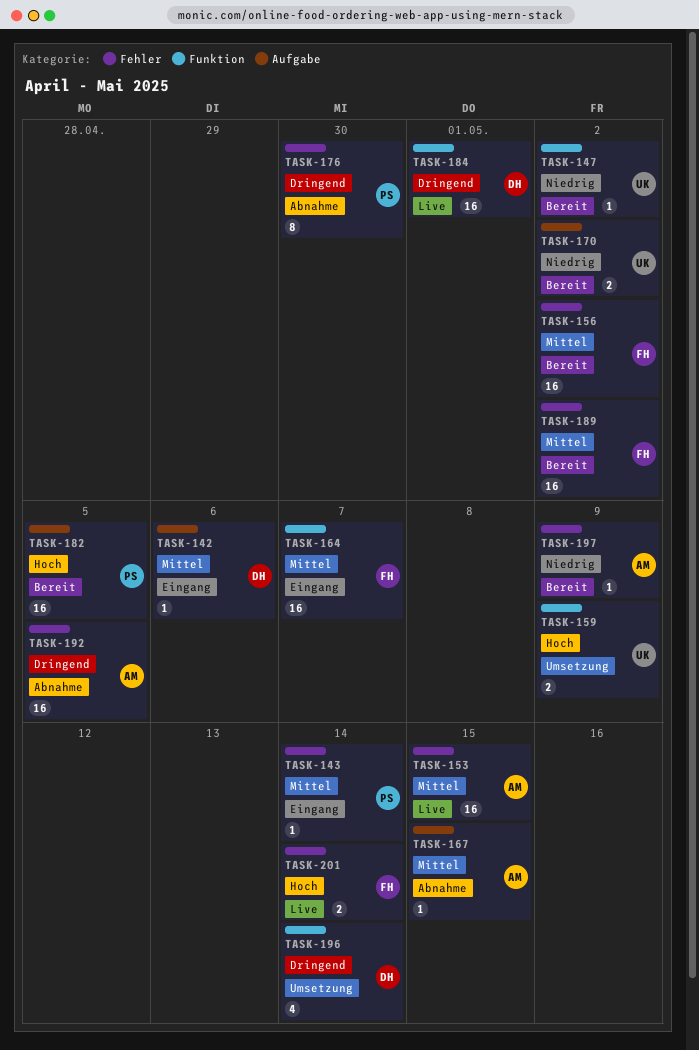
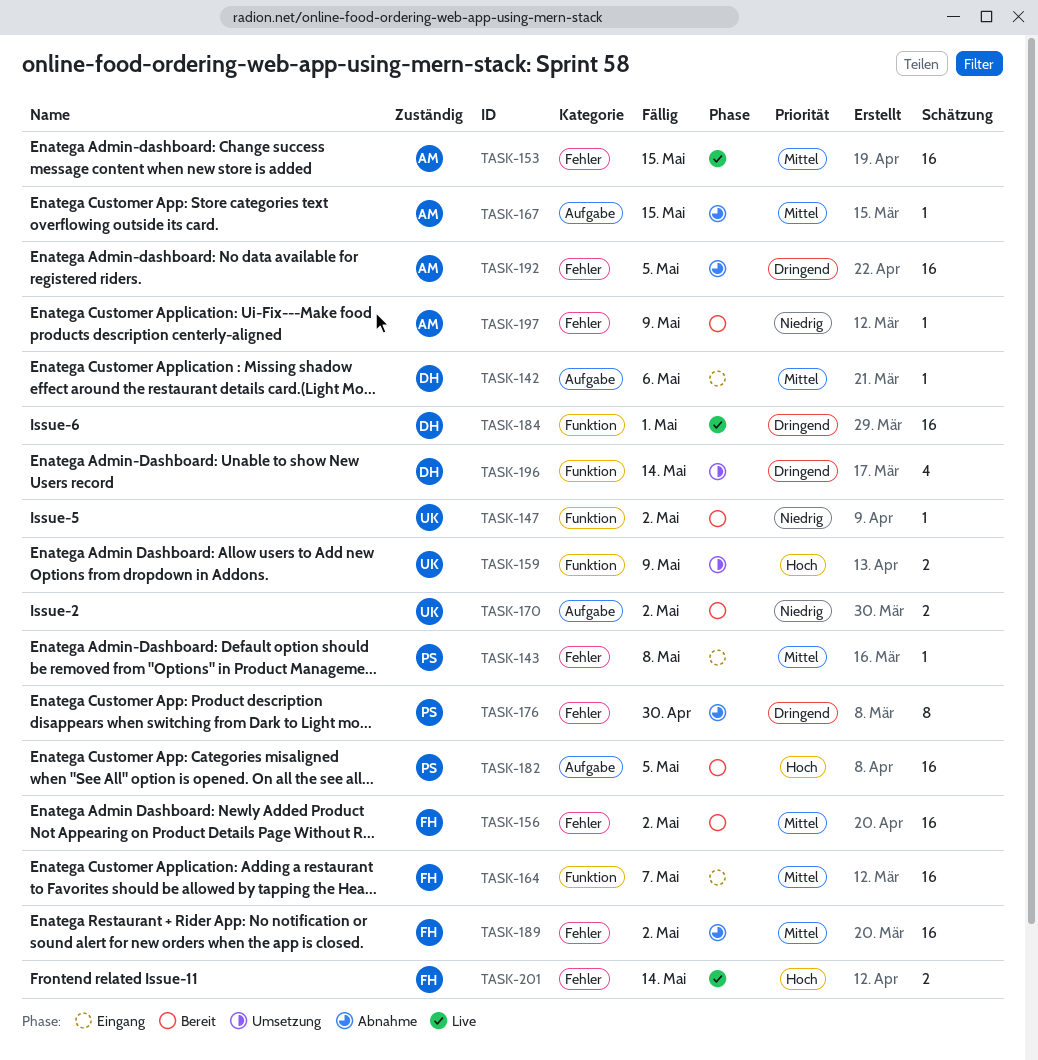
TASK-143, due: May 14 -> May 8
TASK-189, status: Bereit -> Abnahme

